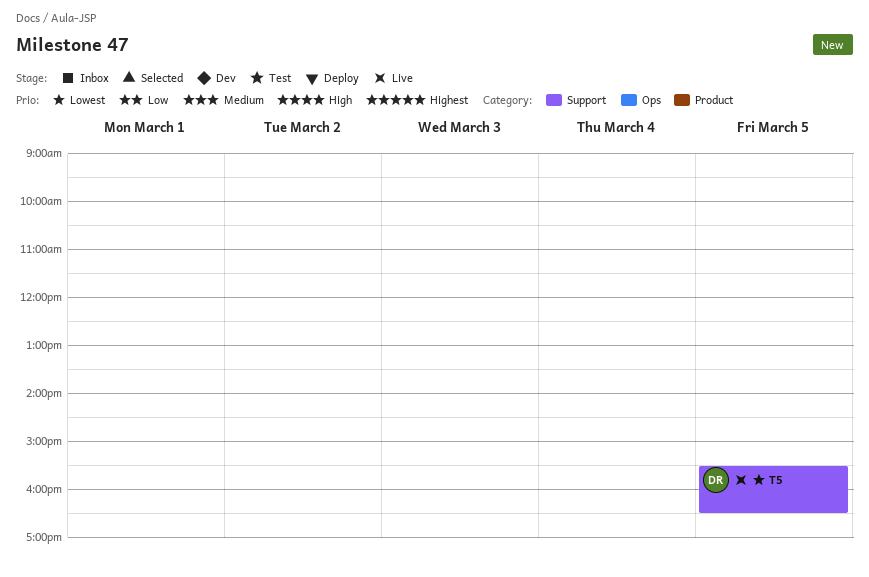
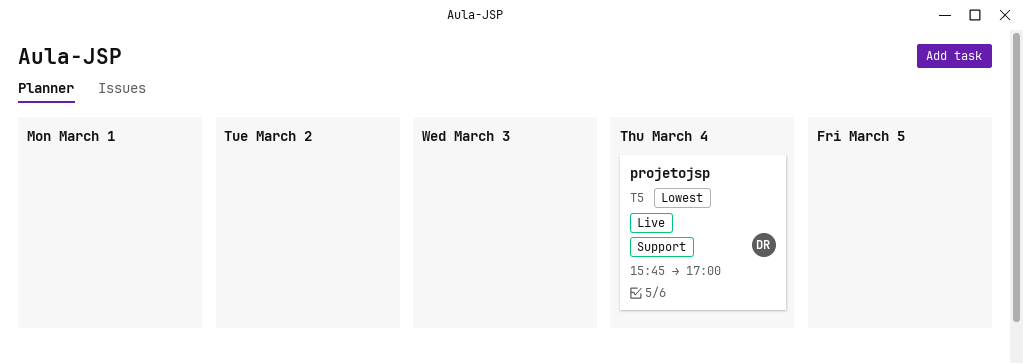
T5, day: Mar 5 -> Mar 4
T5, begins: 15:30 -> 15:45
T5, ends: 16:30 -> 17:00

